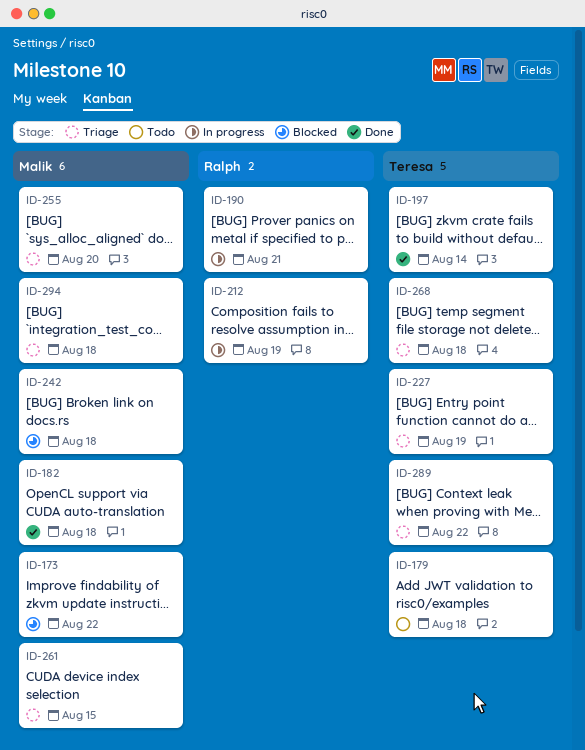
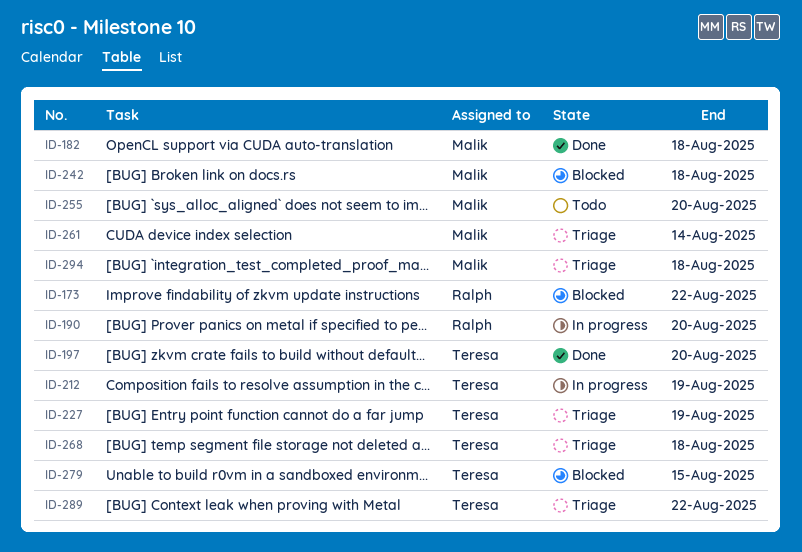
ID-173, owner: Malik -> Ralph
ID-179: present -> none
ID-190, due: Aug 21 -> Aug 20
ID-197, due: Aug 14 -> Aug 20
ID-212, owner: Ralph -> Teresa
ID-255, status: Triage -> Todo
ID-261, due: Aug 15 -> Aug 14
ID-279: none -> present

